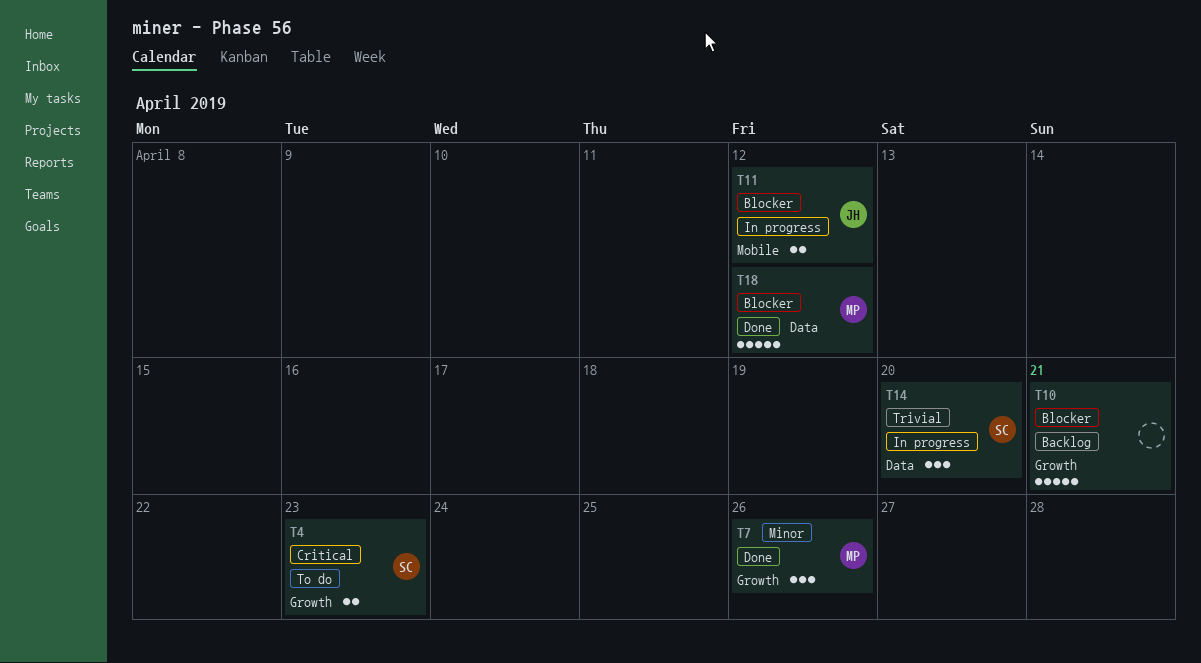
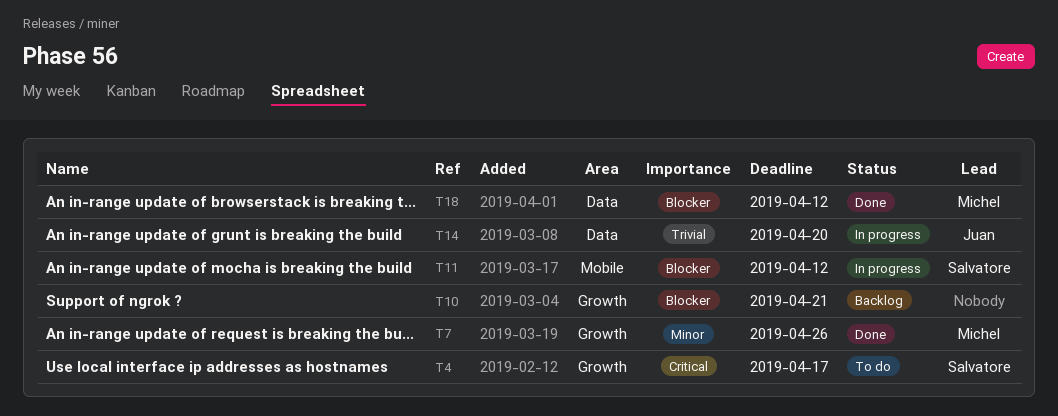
T4, due: Apr 23 -> Apr 17
T11, owner: Juan -> Salvatore
T14, owner: Salvatore -> Juan

